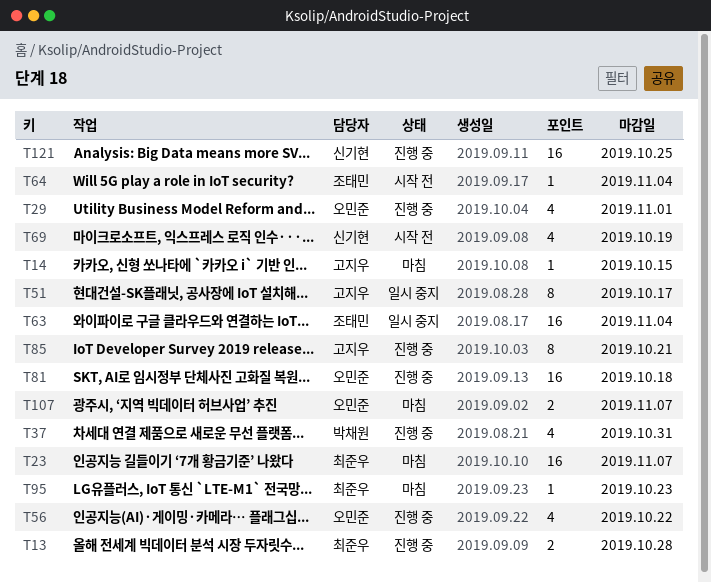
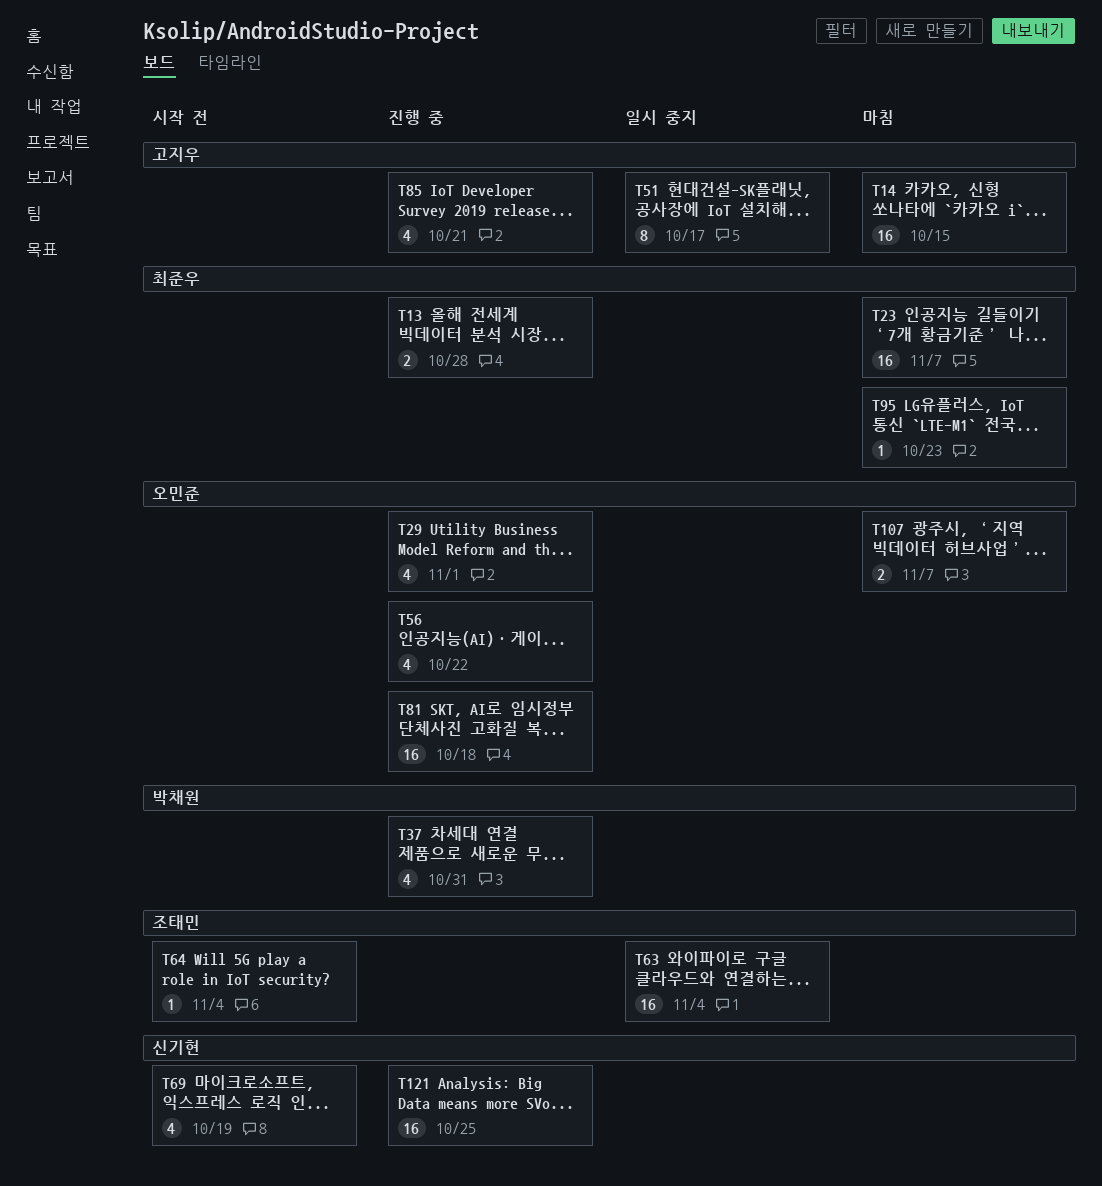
T14, estimate: 1 -> 16
T85, estimate: 8 -> 4

